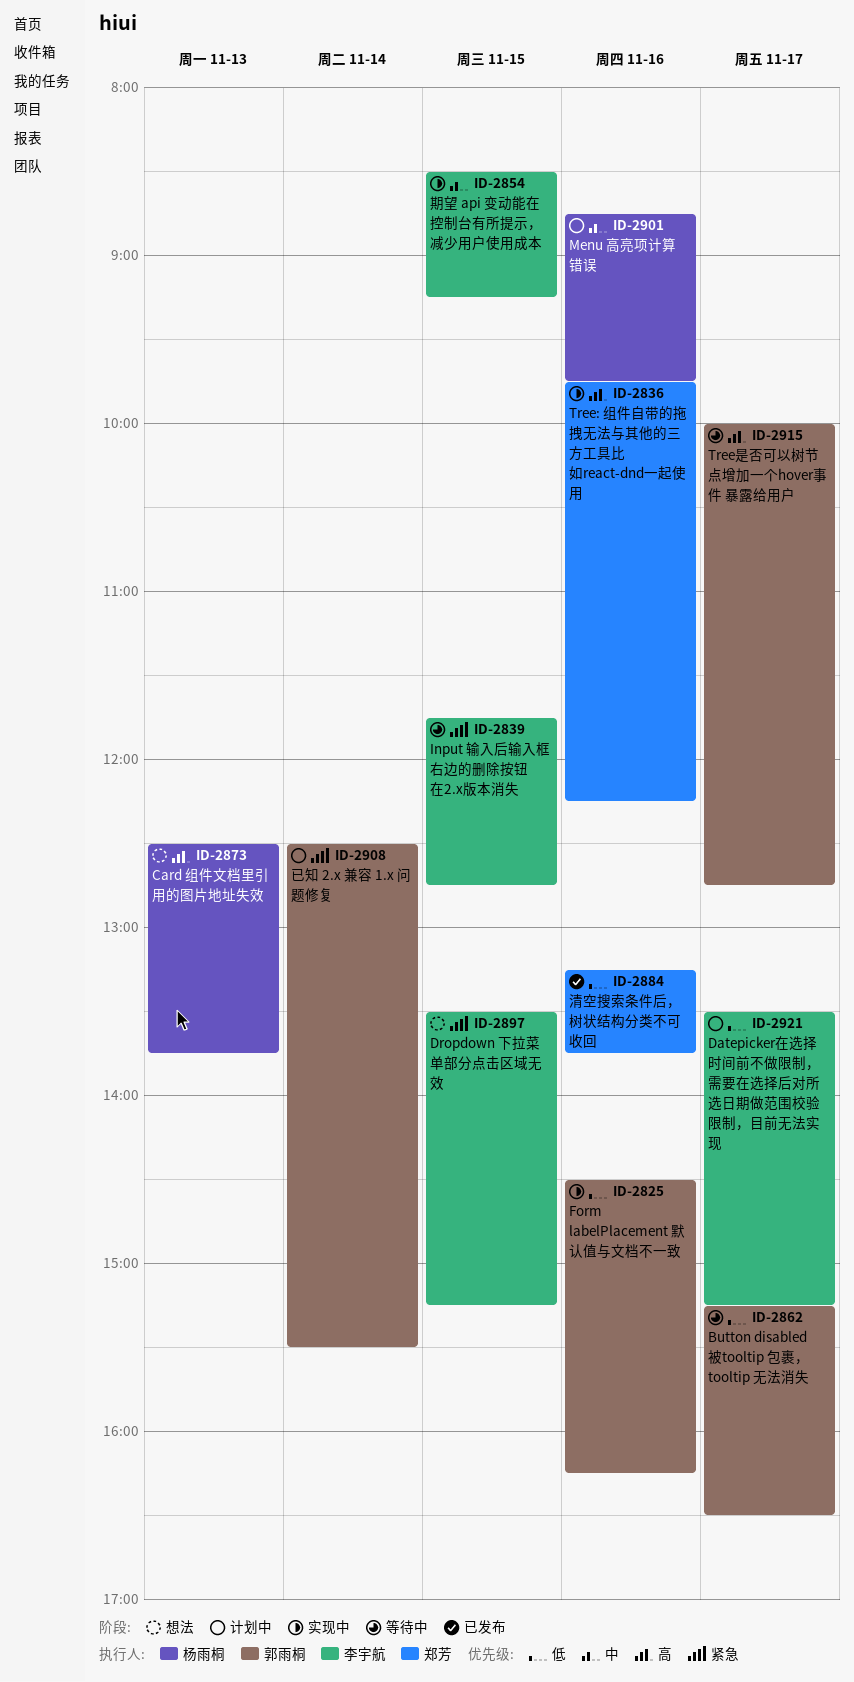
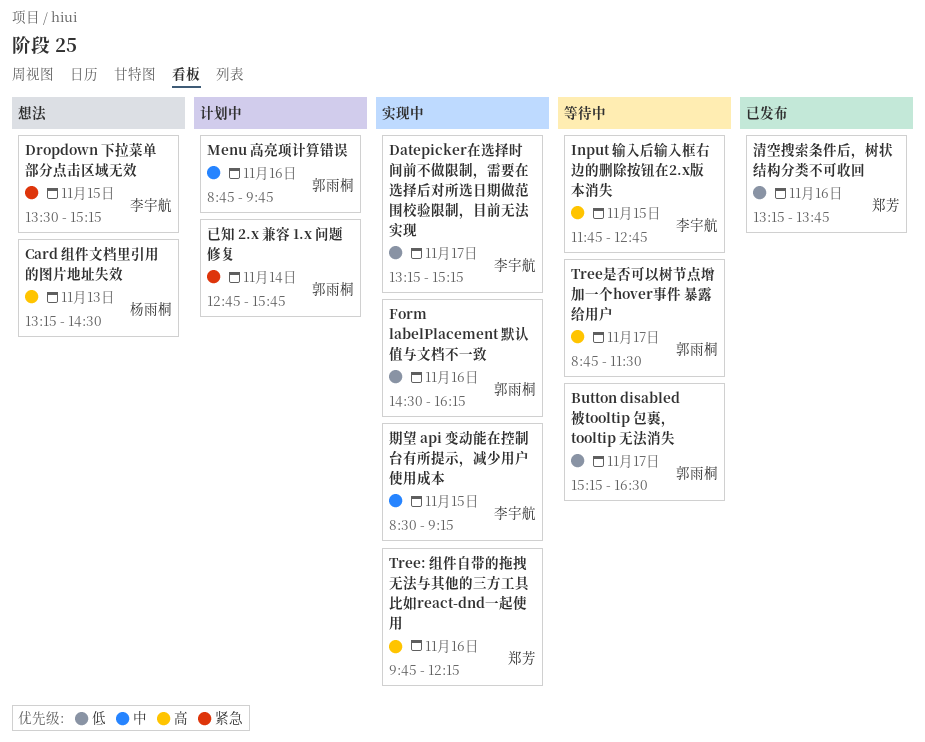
Card 组件文档里引用的图片地址失效, begins: 12:30 -> 13:15
Card 组件文档里引用的图片地址失效, ends: 13:45 -> 14:30
Datepicker在选择时间前不做限制，需要在选择后对所选日期做范围校验限制，目前无法实现, status: 计划中 -> 实现中
Datepicker在选择时间前不做限制，需要在选择后对所选日期做范围校验限制，目前无法实现, begins: 13:30 -> 13:15
Input 输入后输入框右边的删除按钮在2.x版本消失, priority: 紧急 -> 高
Menu 高亮项计算错误, owner: 杨雨桐 -> 郭雨桐
Tree是否可以树节点增加一个hover事件 暴露给用户, begins: 10:00 -> 08:45
Tree是否可以树节点增加一个hover事件 暴露给用户, ends: 12:45 -> 11:30
已知 2.x 兼容 1.x 问题修复, begins: 12:30 -> 12:45
已知 2.x 兼容 1.x 问题修复, ends: 15:30 -> 15:45

